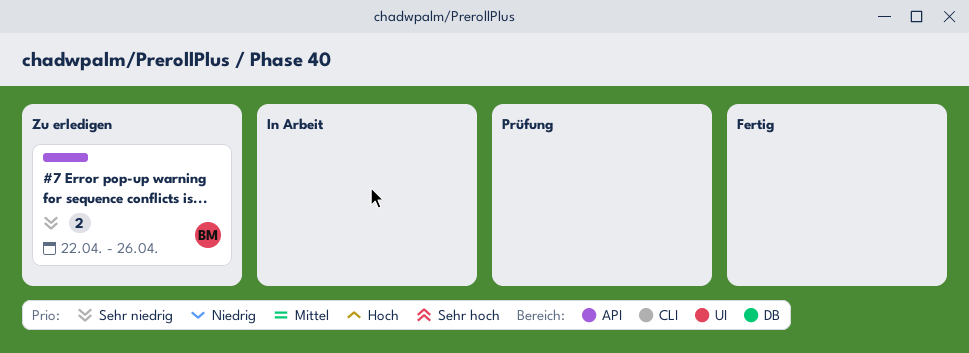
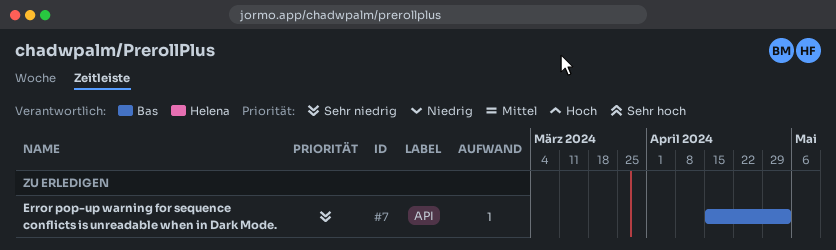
#7, estimate: 2 -> 1
#7, start: Apr 22 -> Apr 15
#7, due: Apr 26 -> May 3

